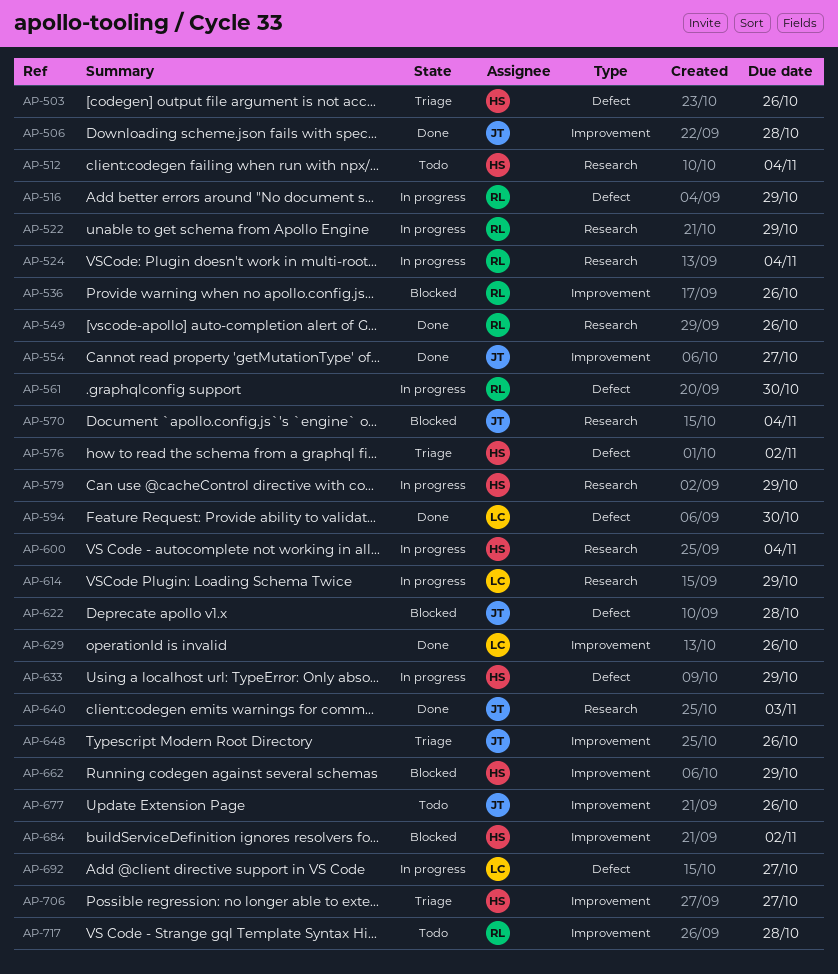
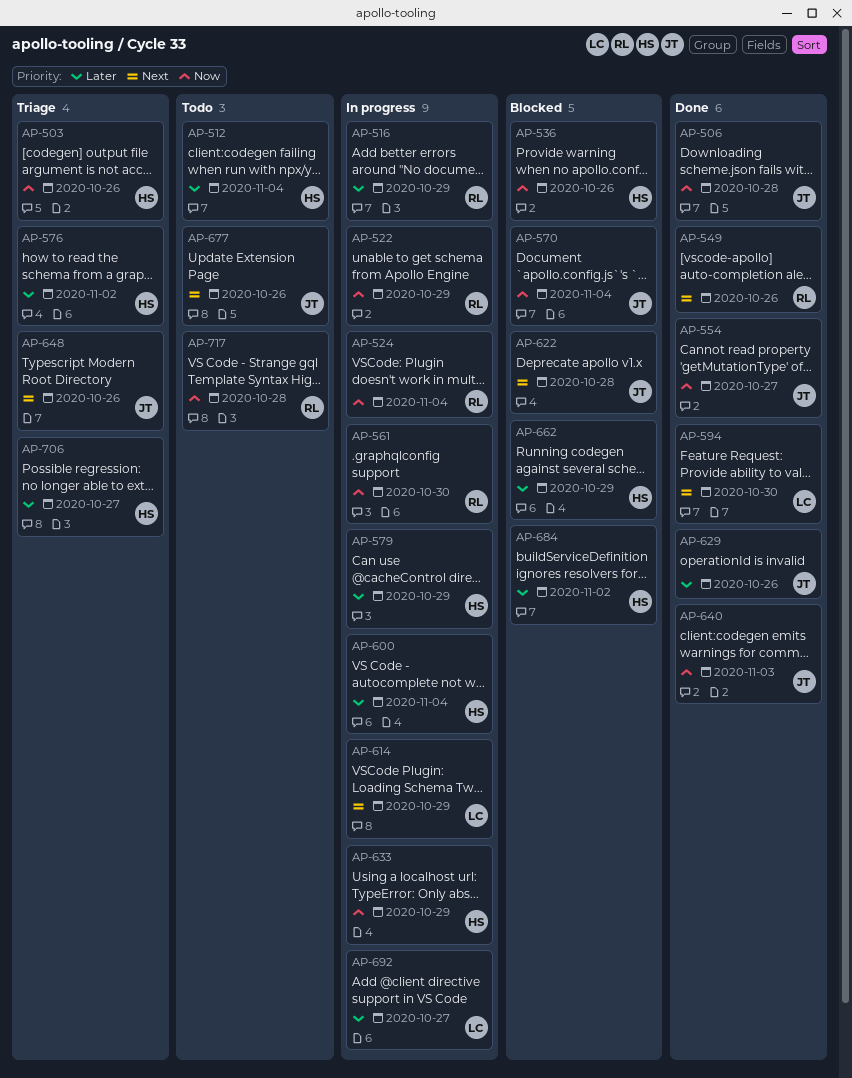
AP-536, owner: RL -> HS
AP-629, owner: LC -> JT

